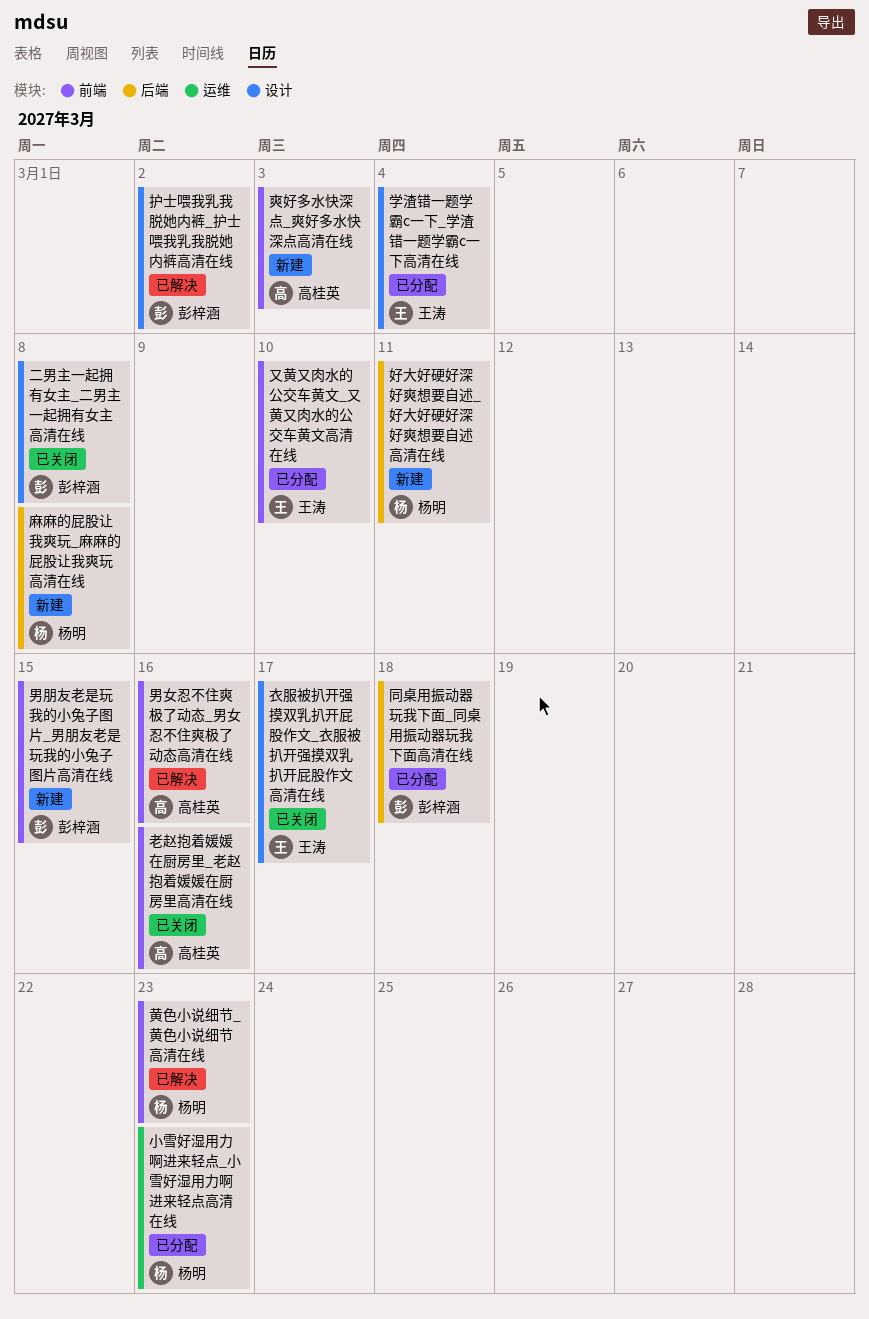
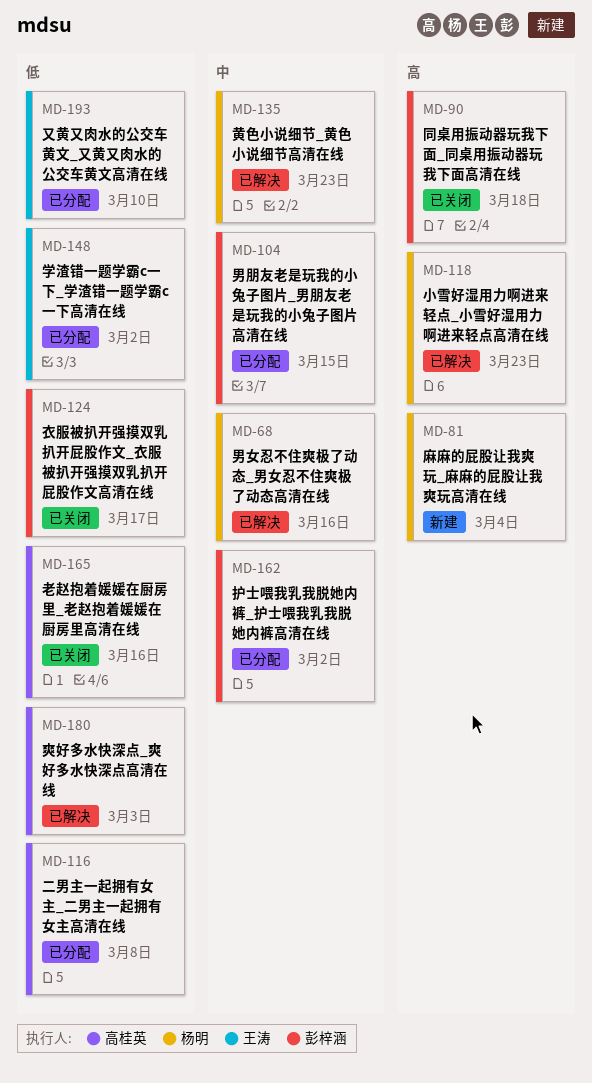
二男主一起拥有女主_二男主一起拥有女主高清在线, status: 已关闭 -> 已分配
二男主一起拥有女主_二男主一起拥有女主高清在线, owner: 彭梓涵 -> 高桂英
同桌用振动器玩我下面_同桌用振动器玩我下面高清在线, status: 已分配 -> 已关闭
好大好硬好深好爽想要自述_好大好硬好深好爽想要自述高清在线: present -> none
学渣错一题学霸c一下_学渣错一题学霸c一下高清在线, due: Mar 4 -> Mar 2
小雪好湿用力啊进来轻点_小雪好湿用力啊进来轻点高清在线, status: 已分配 -> 已解决
护士喂我乳我脱她内裤_护士喂我乳我脱她内裤高清在线, status: 已解决 -> 已分配
爽好多水快深点_爽好多水快深点高清在线, status: 新建 -> 已解决
男女忍不住爽极了动态_男女忍不住爽极了动态高清在线, owner: 高桂英 -> 杨明
男朋友老是玩我的小兔子图片_男朋友老是玩我的小兔子图片高清在线, status: 新建 -> 已分配
衣服被扒开强摸双乳扒开屁股作文_衣服被扒开强摸双乳扒开屁股作文高清在线, owner: 王涛 -> 彭梓涵
麻麻的屁股让我爽玩_麻麻的屁股让我爽玩高清在线, due: Mar 8 -> Mar 4

